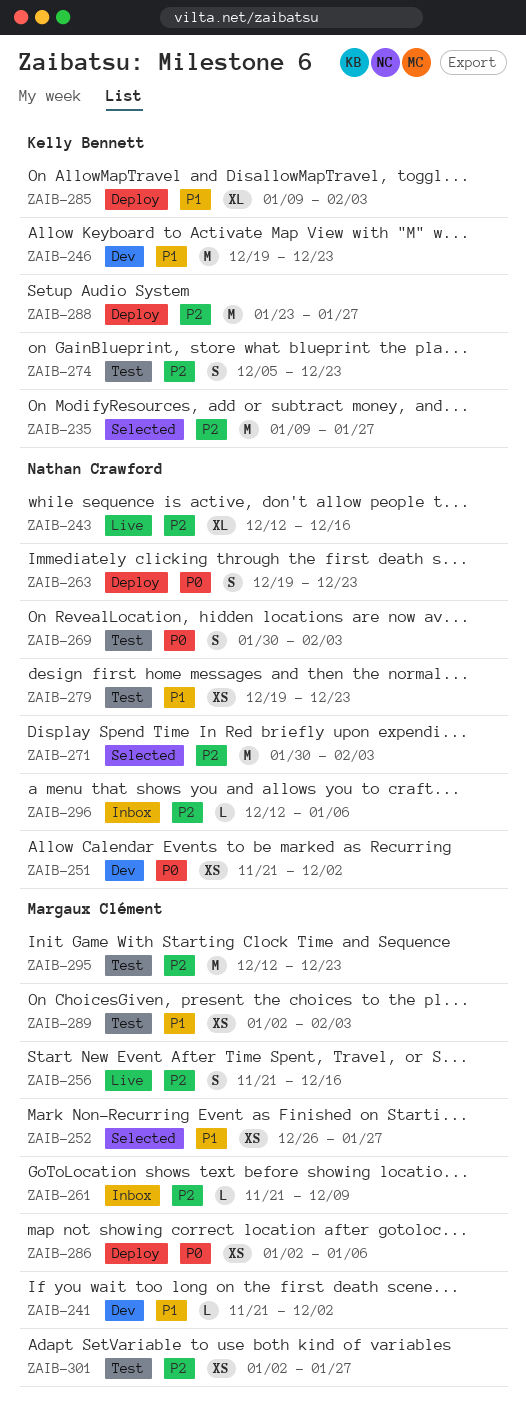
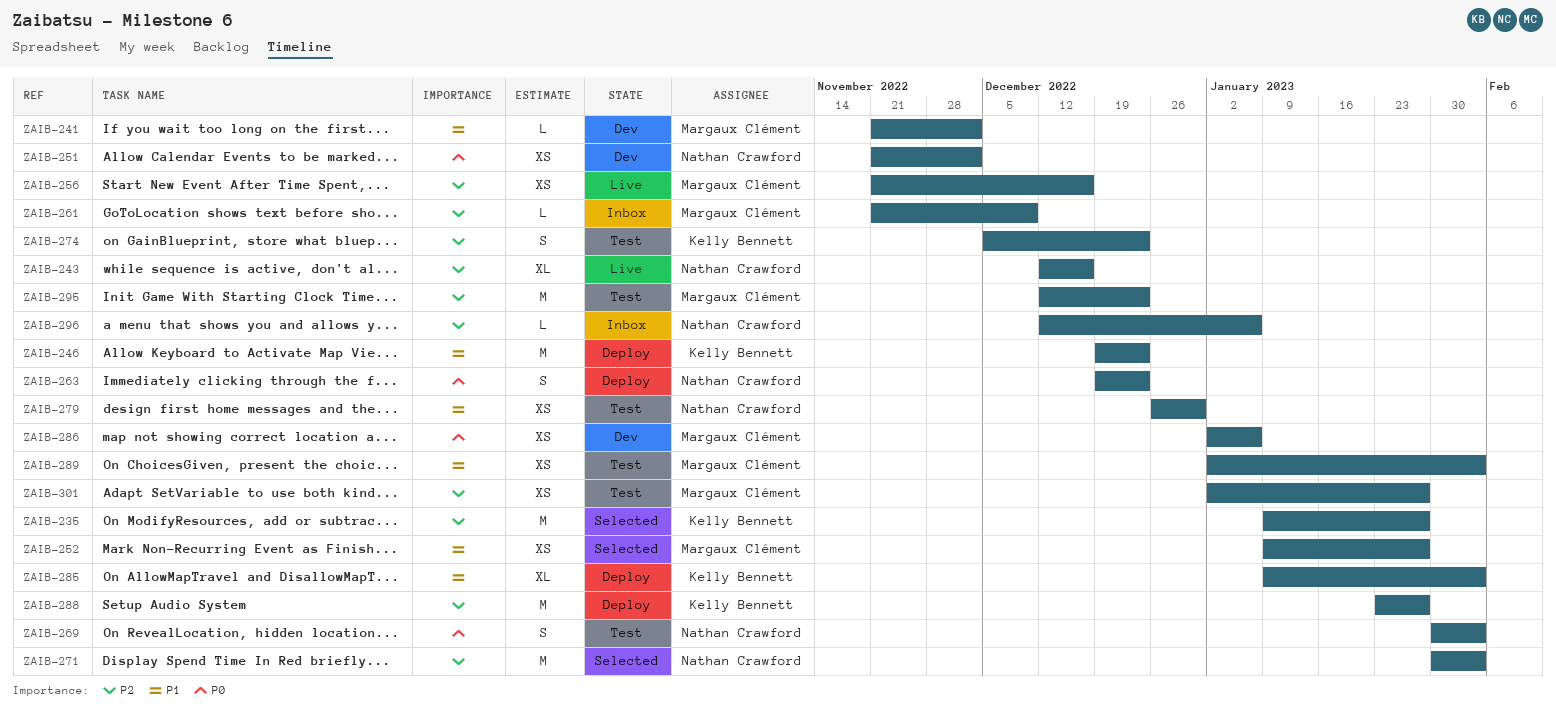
ZAIB-246, status: Dev -> Deploy
ZAIB-252, start: Dec 26 -> Jan 9
ZAIB-256, estimate: S -> XS
ZAIB-279, start: Dec 19 -> Dec 26
ZAIB-279, due: Dec 23 -> Dec 30
ZAIB-286, status: Deploy -> Dev

